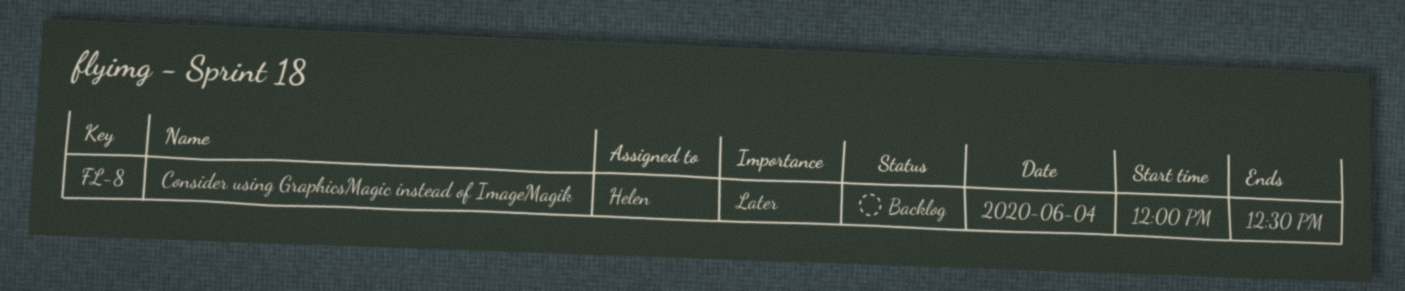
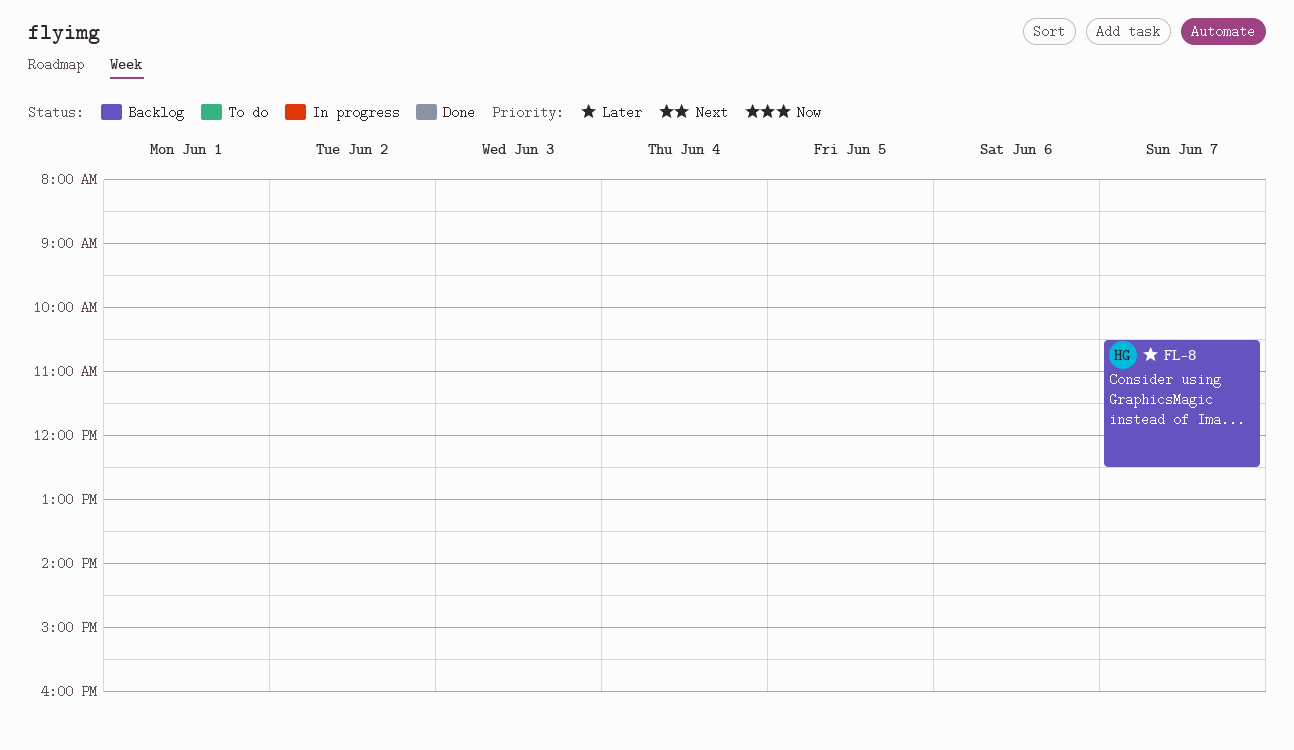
FL-8, day: Jun 4 -> Jun 7
FL-8, begins: 12:00 -> 10:30

